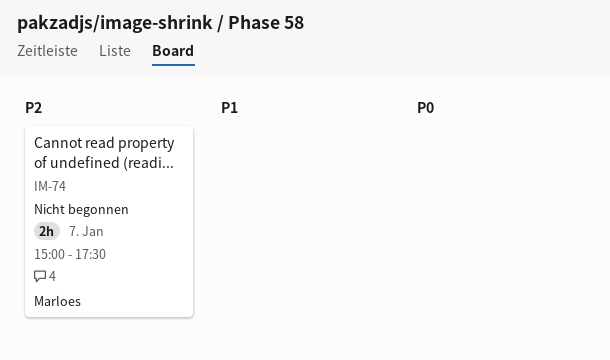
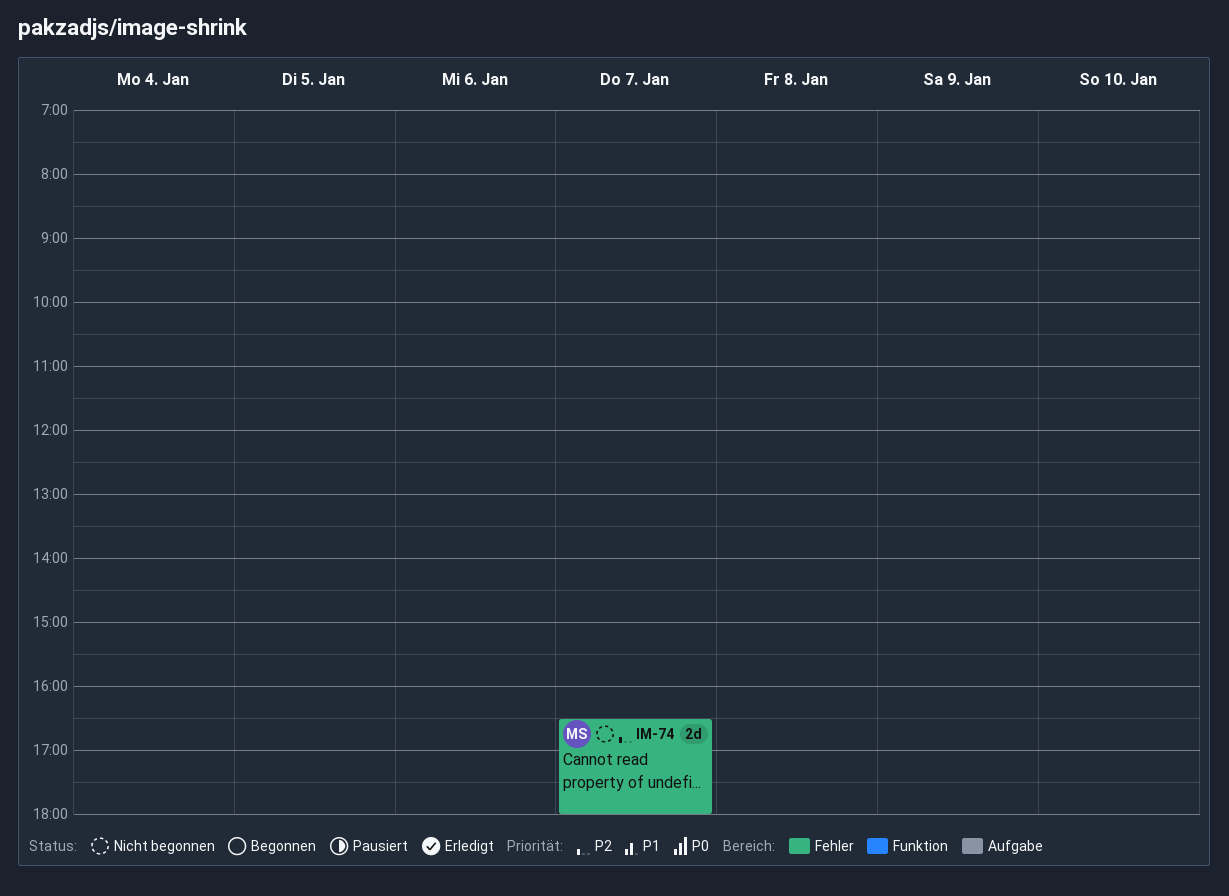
IM-74, estimate: 2h -> 2d
IM-74, begins: 15:00 -> 16:30
IM-74, ends: 17:30 -> 18:00

